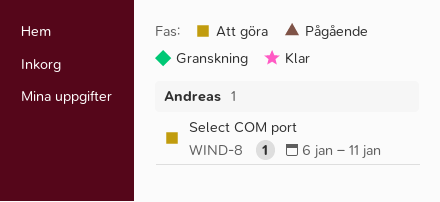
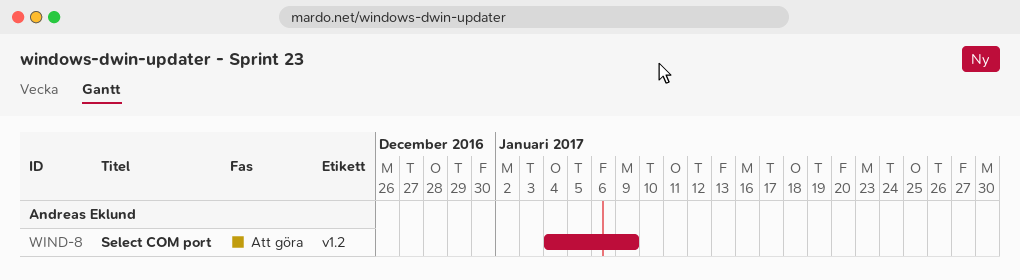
WIND-8, start: Jan 6 -> Jan 4
WIND-8, due: Jan 11 -> Jan 9

